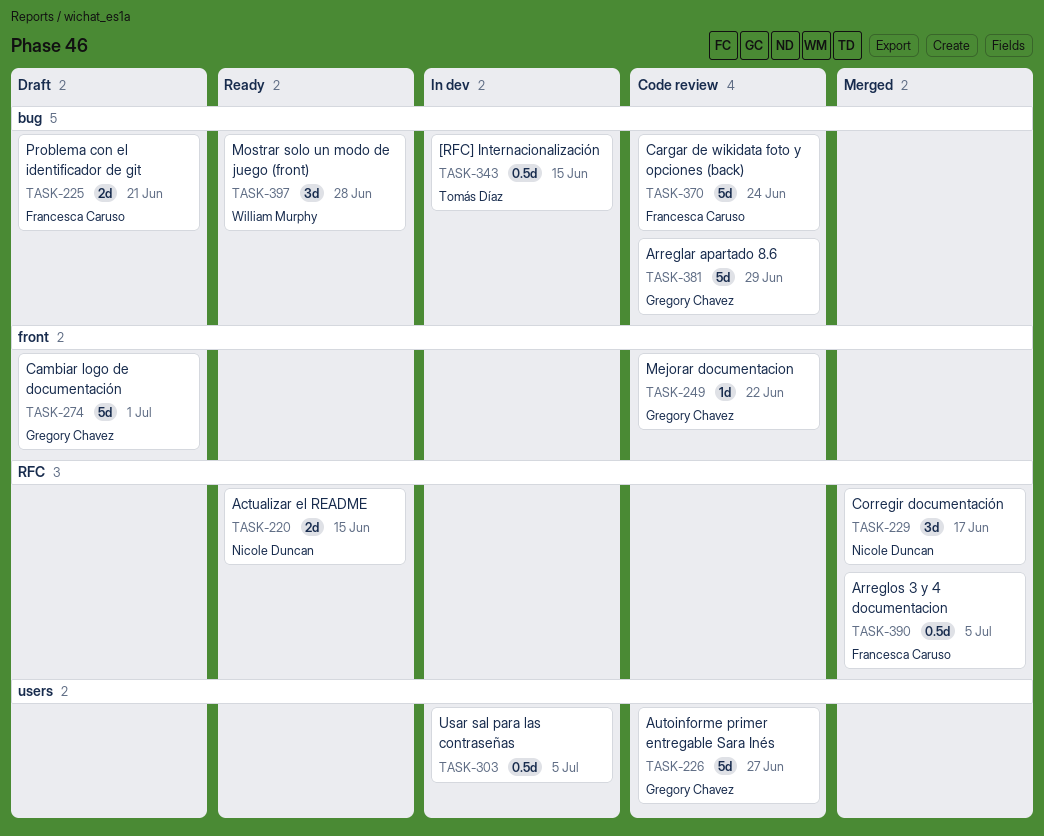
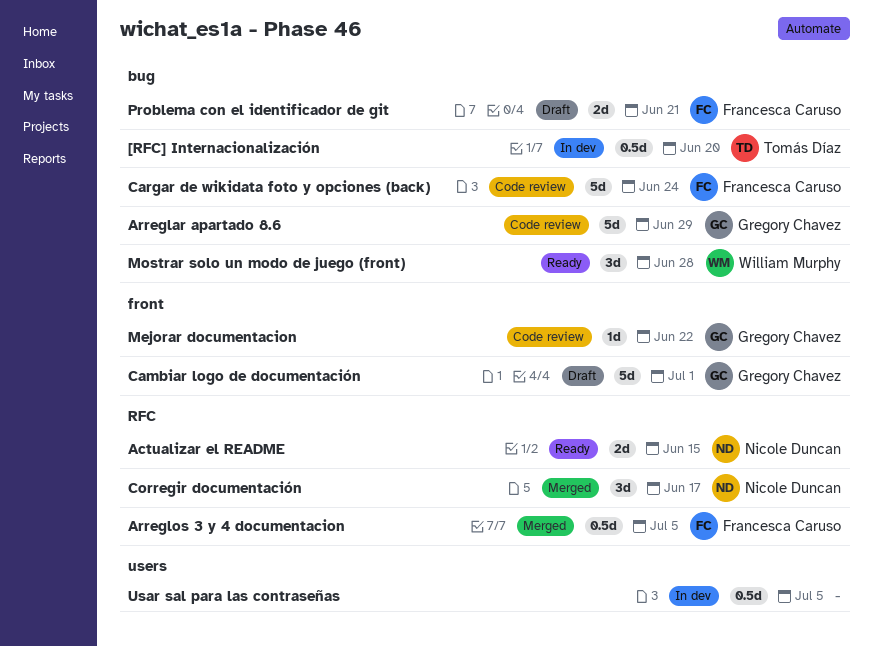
[RFC] Internacionalización, due: Jun 15 -> Jun 20
Autoinforme primer entregable Sara Inés: present -> none

